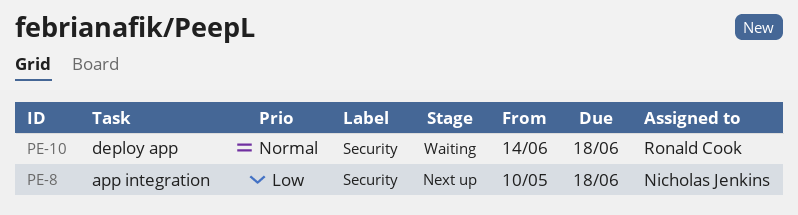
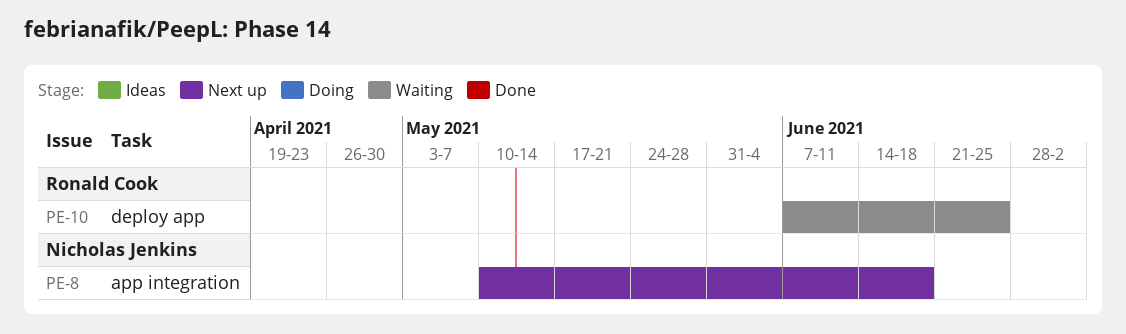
PE-10, start: Jun 14 -> Jun 7
PE-10, due: Jun 18 -> Jun 25

